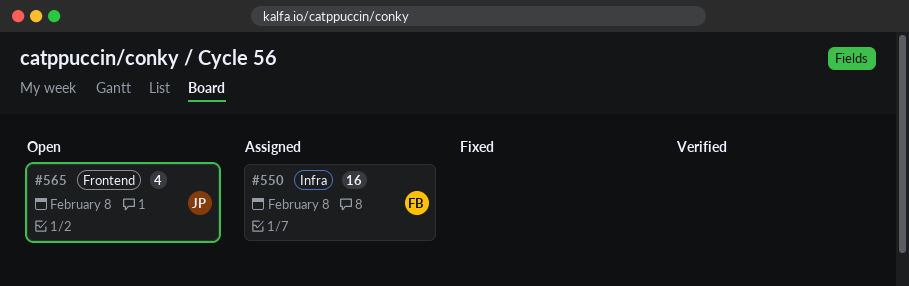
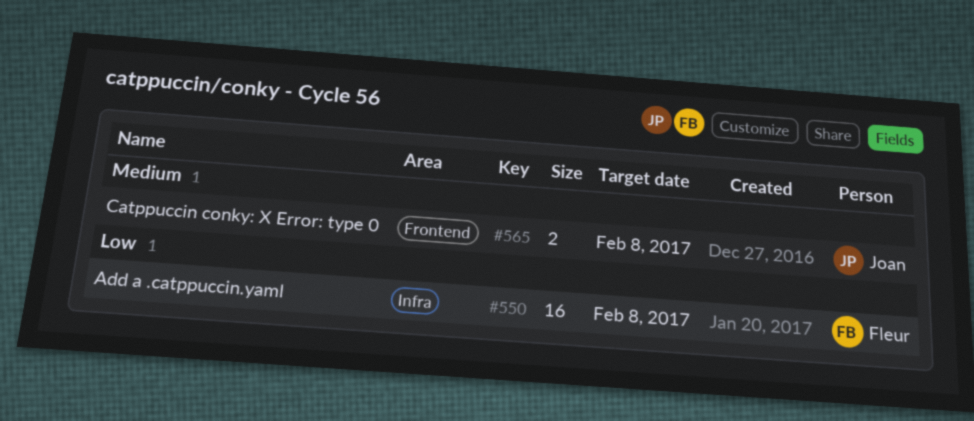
#565, estimate: 4 -> 2

